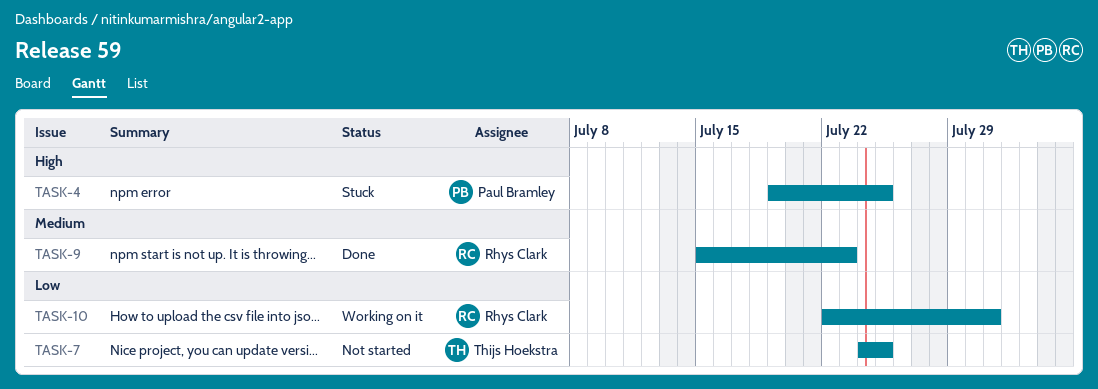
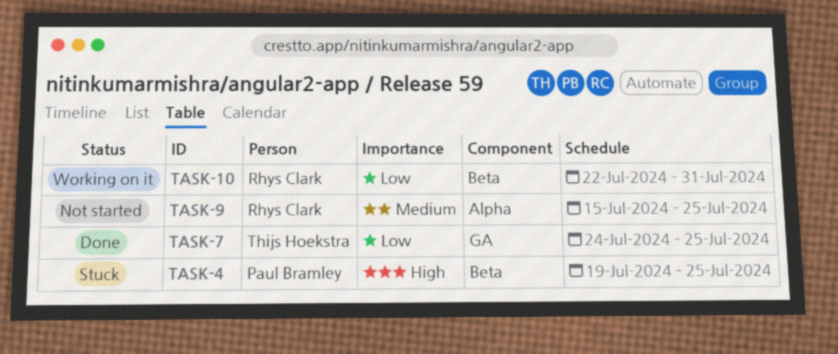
TASK-7, status: Not started -> Done
TASK-9, status: Done -> Not started
TASK-9, due: Jul 23 -> Jul 25

